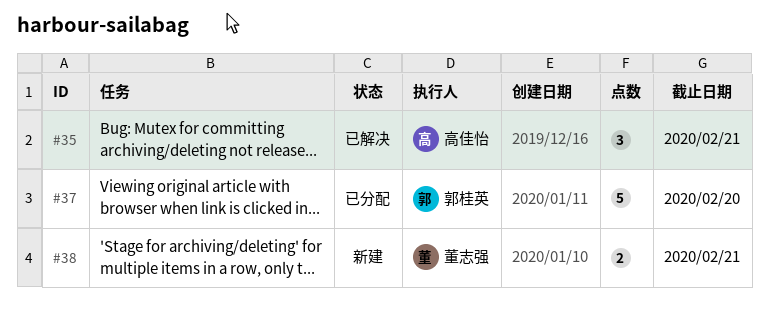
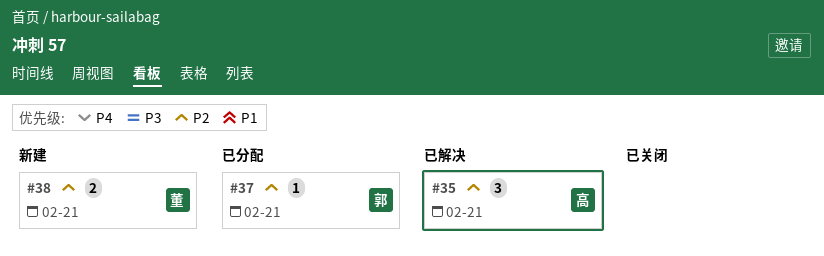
#37, estimate: 5 -> 1
#37, due: Feb 20 -> Feb 21

